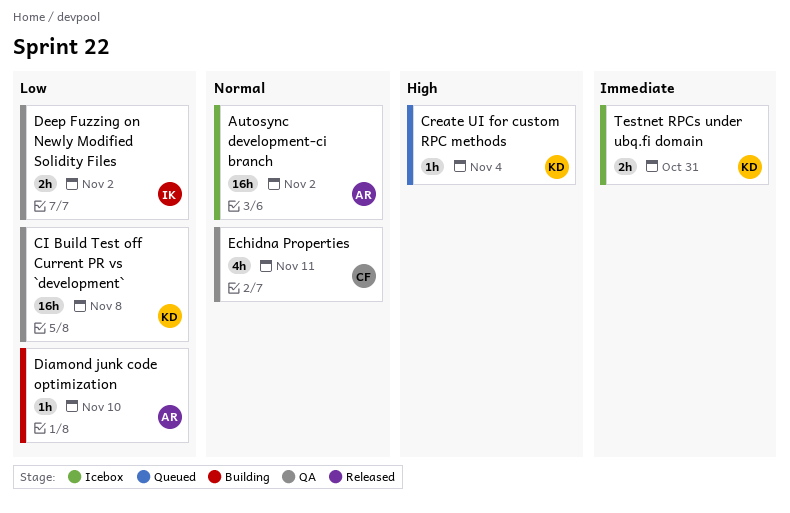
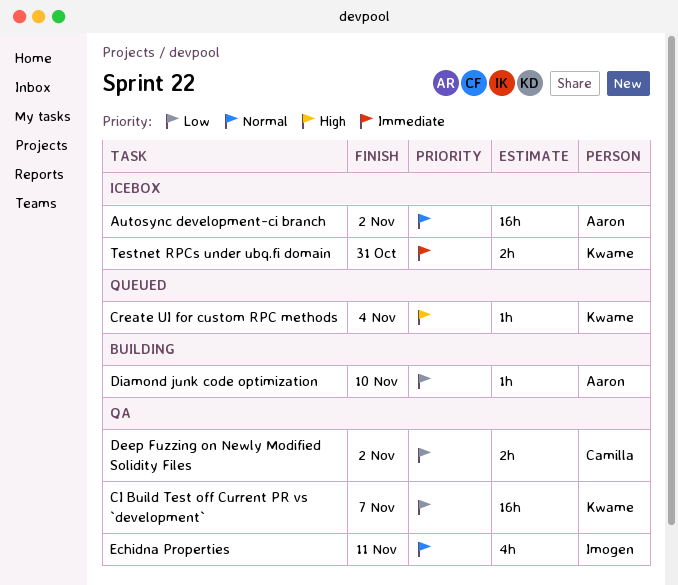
CI Build Test off Current PR vs `development`, due: Nov 8 -> Nov 7
Deep Fuzzing on Newly Modified Solidity Files, owner: Imogen -> Camilla
Echidna Properties, owner: Camilla -> Imogen

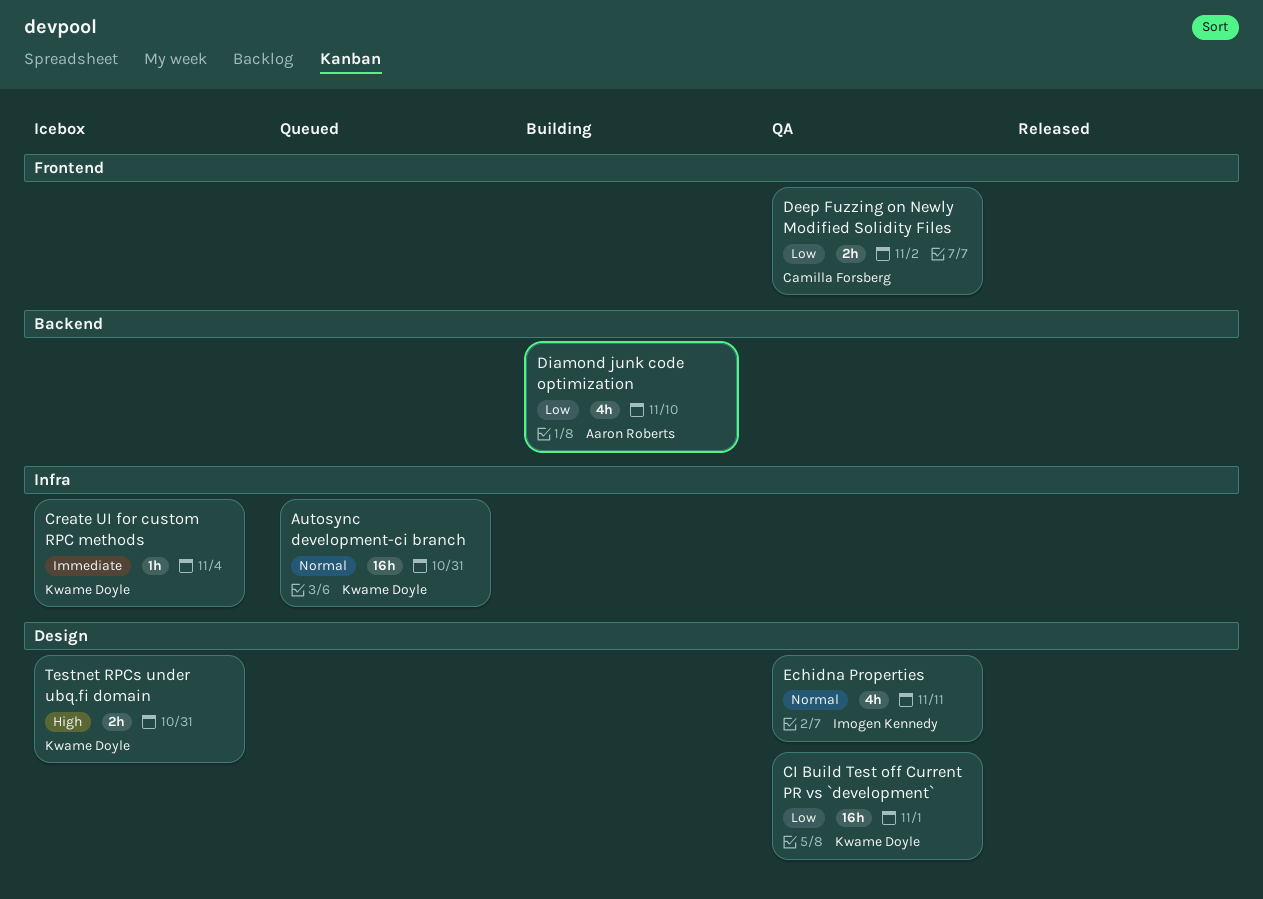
Autosync development-ci branch, status: Icebox -> Queued
Autosync development-ci branch, owner: Aaron Roberts -> Kwame Doyle
Autosync development-ci branch, due: Nov 2 -> Oct 31
CI Build Test off Current PR vs `development`, due: Nov 7 -> Nov 1
Create UI for custom RPC methods, status: Queued -> Icebox
Create UI for custom RPC methods, priority: High -> Immediate
Diamond junk code optimization, estimate: 1h -> 4h
Testnet RPCs under ubq.fi domain, priority: Immediate -> High

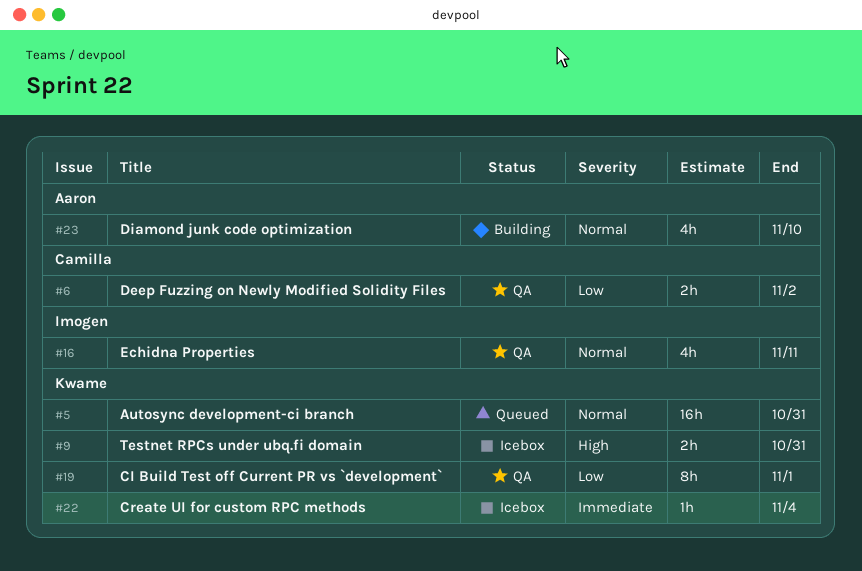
CI Build Test off Current PR vs `development`, estimate: 16h -> 8h
Diamond junk code optimization, priority: Low -> Normal

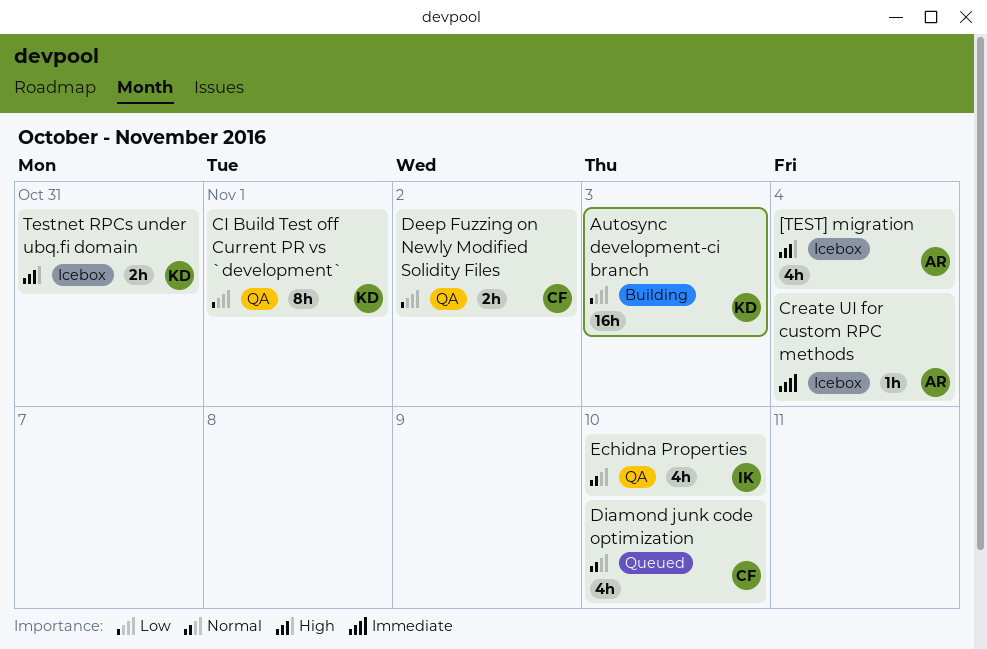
[TEST] migration: none -> present
Autosync development-ci branch, status: Queued -> Building
Autosync development-ci branch, priority: Normal -> Low
Autosync development-ci branch, due: Oct 31 -> Nov 3
Create UI for custom RPC methods, owner: Kwame -> Aaron
Diamond junk code optimization, status: Building -> Queued
Diamond junk code optimization, owner: Aaron -> Camilla
Echidna Properties, due: Nov 11 -> Nov 10

